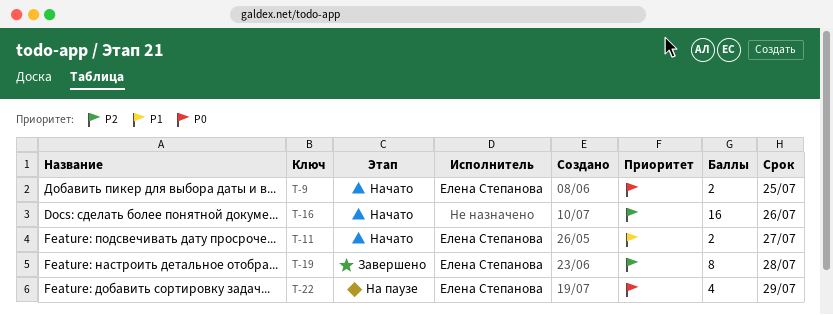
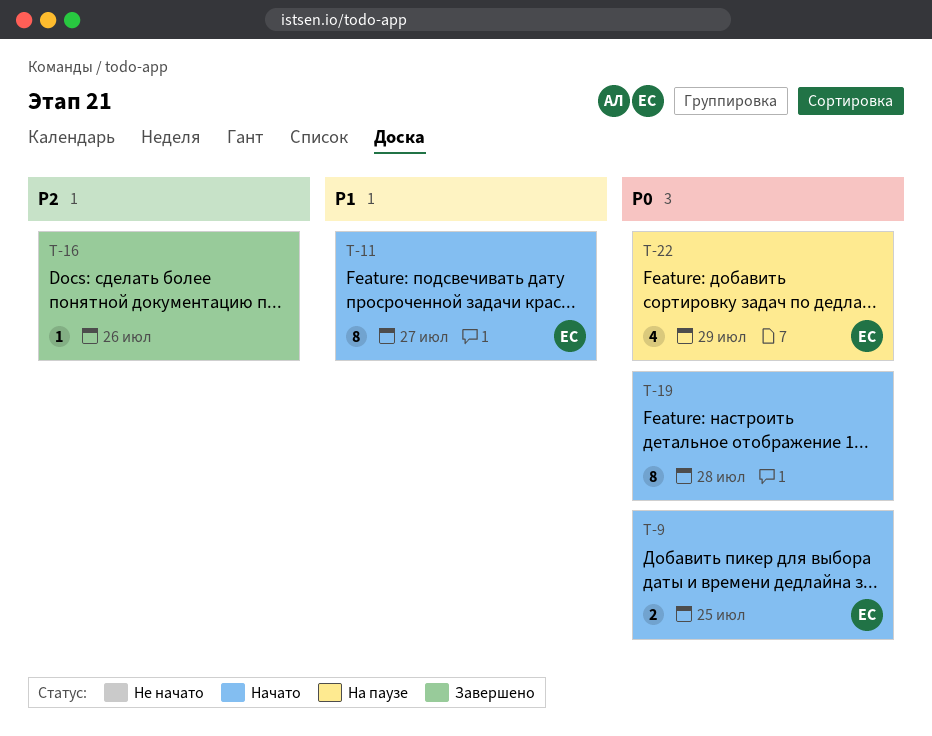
T-11, estimate: 2 -> 8
T-16, status: Начато -> Завершено
T-16, estimate: 16 -> 1
T-19, status: Завершено -> Начато
T-19, owner: Елена Степанова -> none
T-19, priority: P2 -> P0

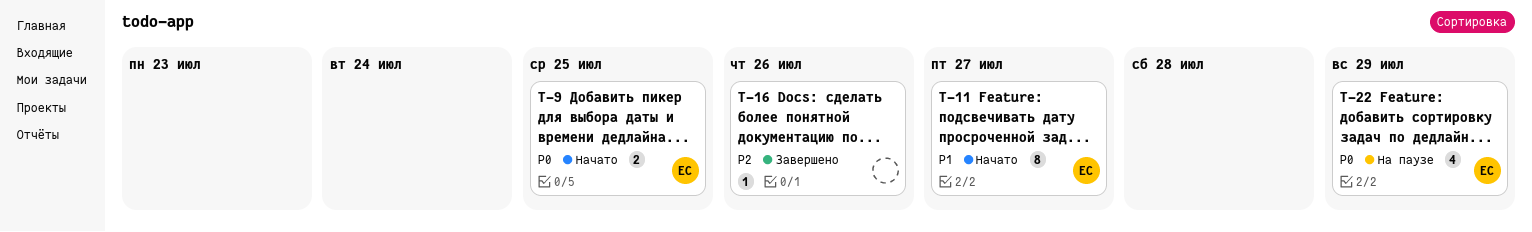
T-19: present -> none

